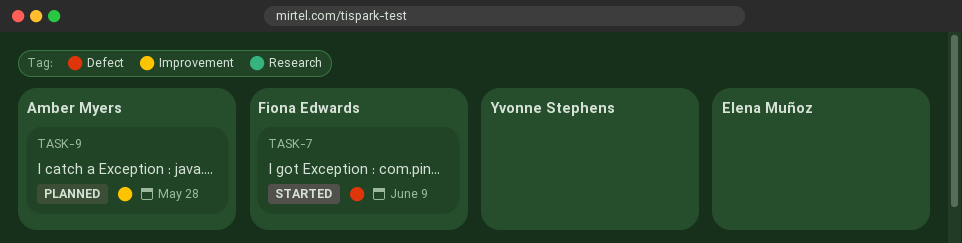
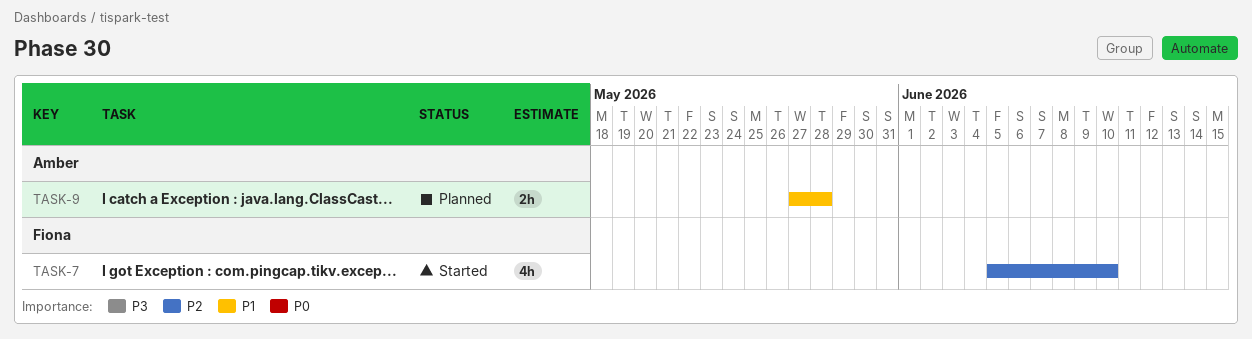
TASK-7, due: Jun 9 -> Jun 10

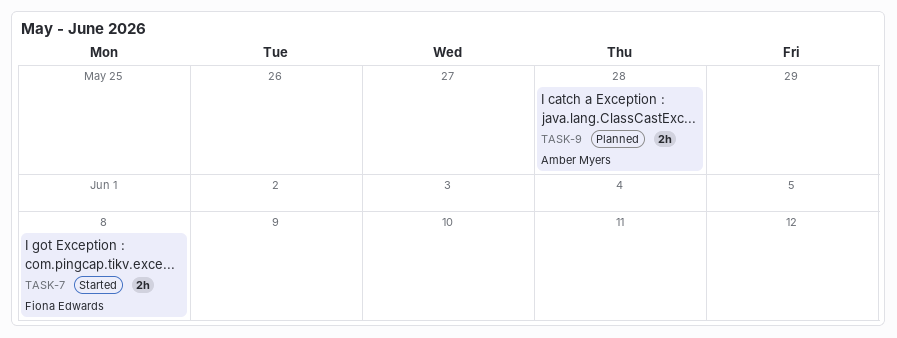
TASK-7, estimate: 4h -> 2h
TASK-7, due: Jun 10 -> Jun 8

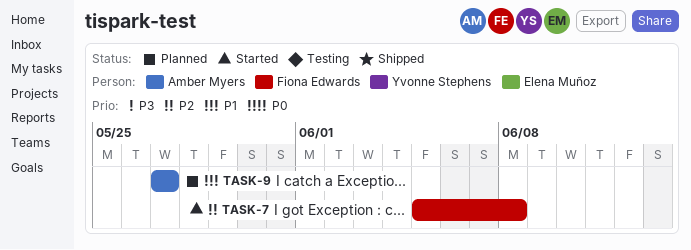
TASK-9, due: May 28 -> May 27

